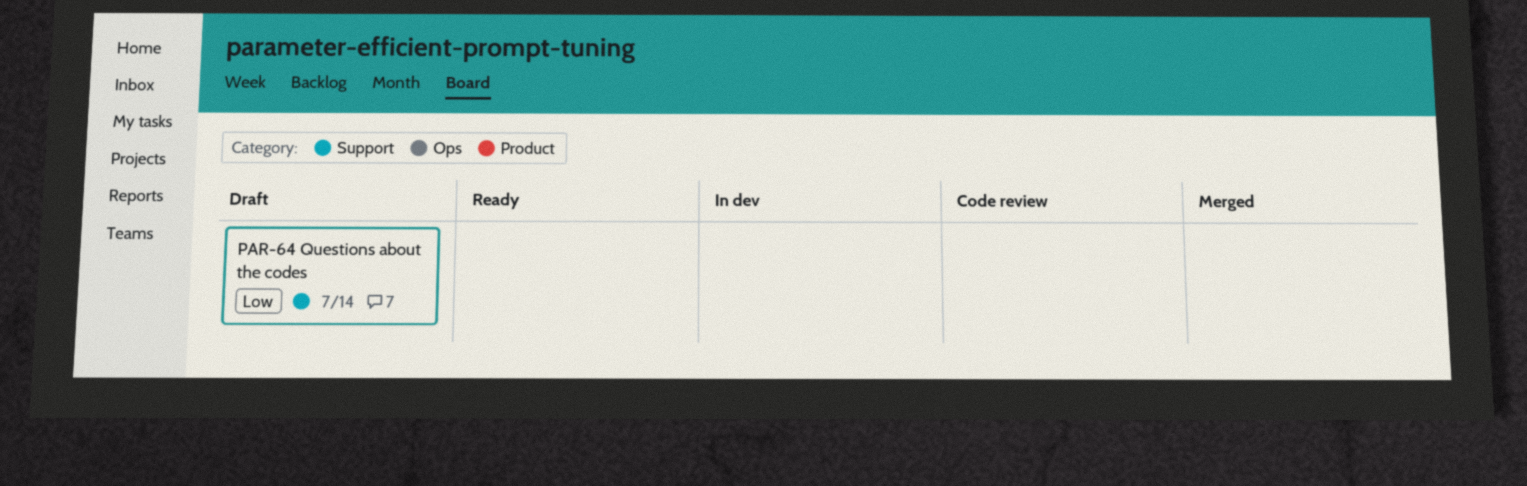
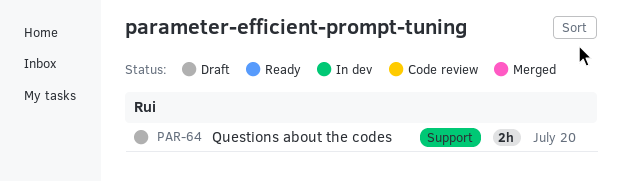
PAR-64, due: Jul 14 -> Jul 20

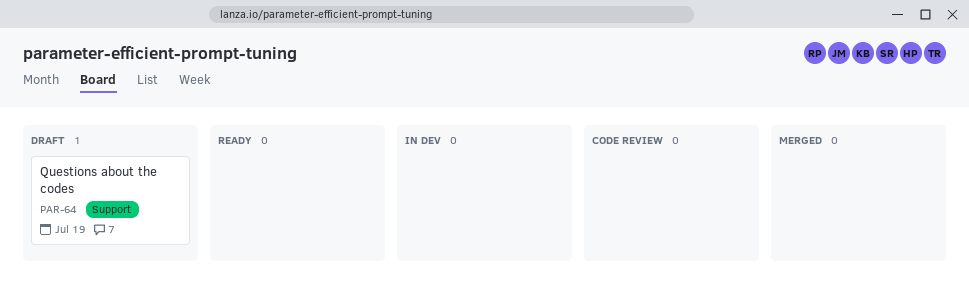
PAR-64, due: Jul 20 -> Jul 19

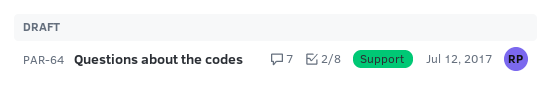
PAR-64, due: Jul 19 -> Jul 12

